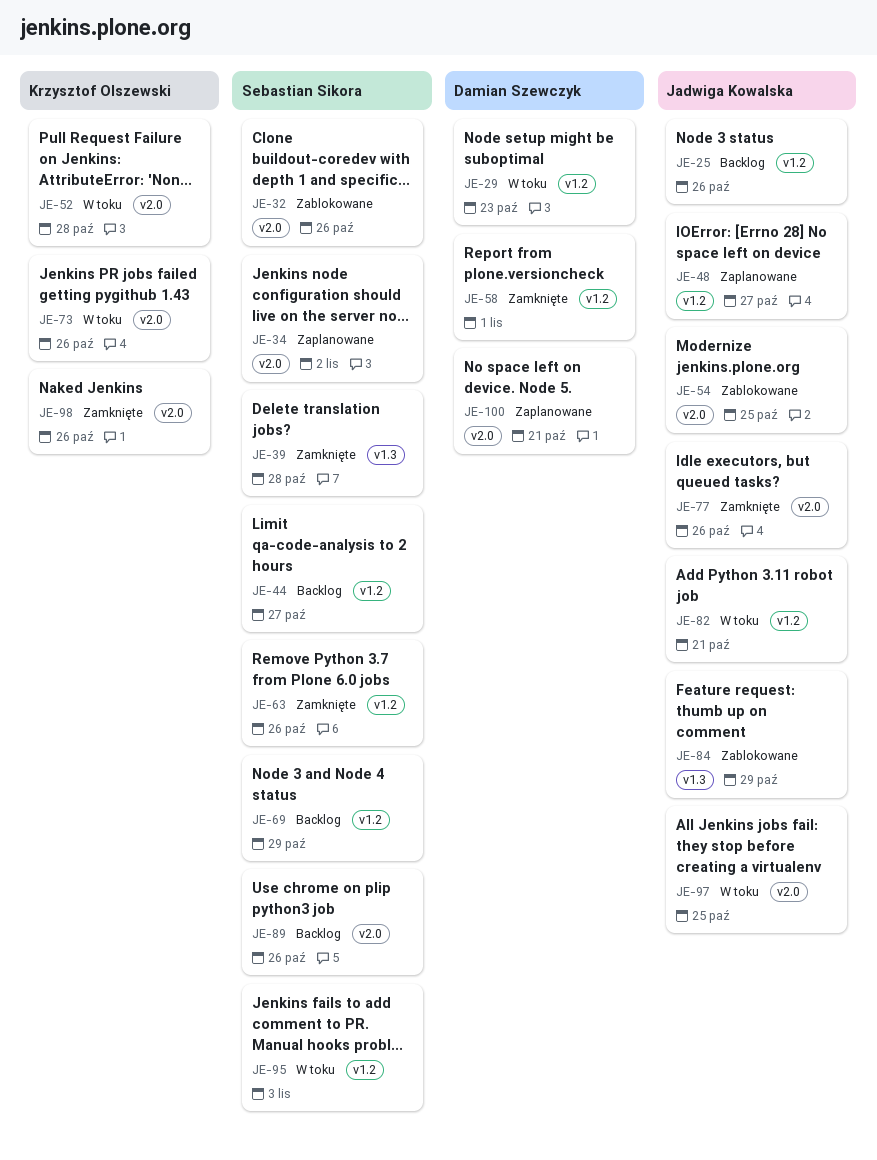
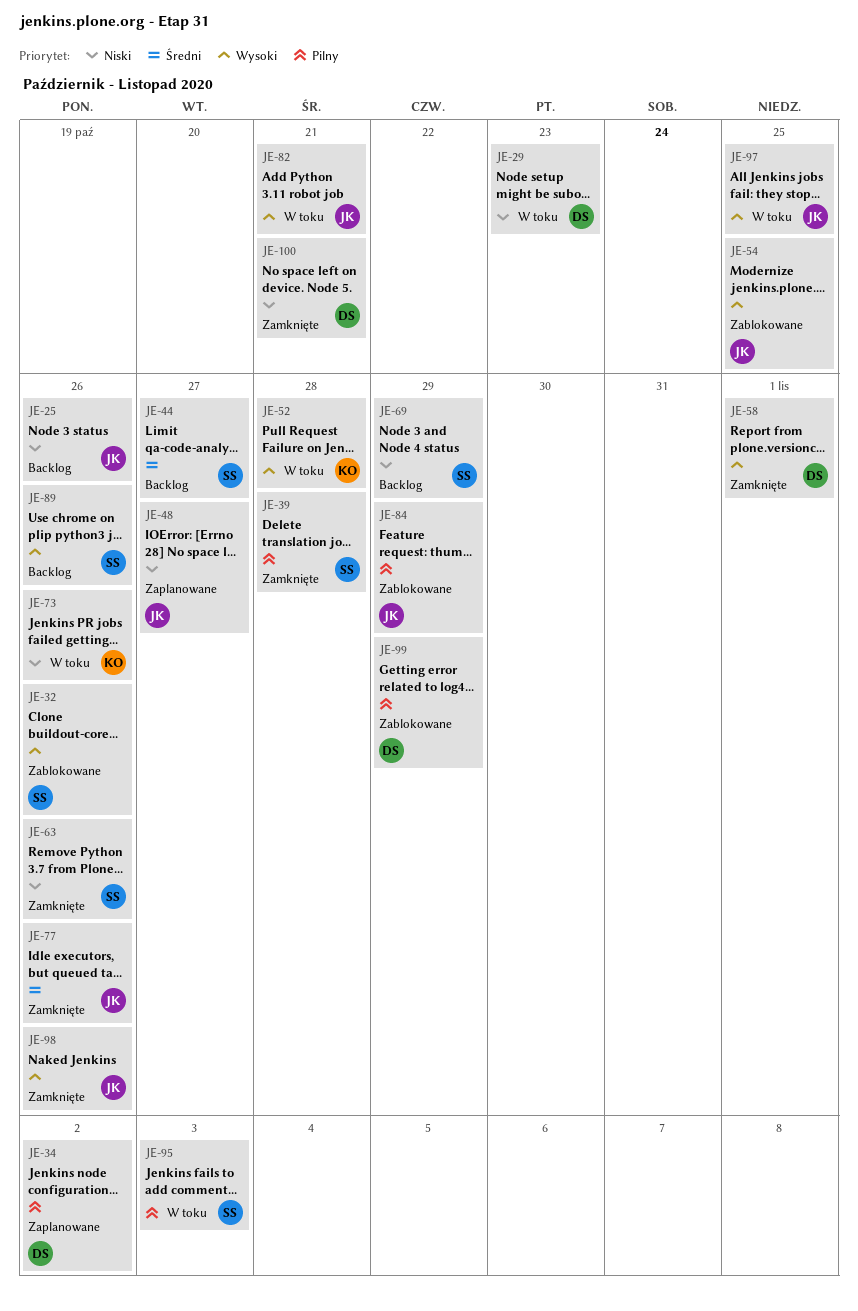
JE-34, owner: Sebastian Sikora -> Damian Szewczyk
JE-98, owner: Krzysztof Olszewski -> Jadwiga Kowalska
JE-99: none -> present
JE-100, status: Zaplanowane -> Zamknięte

